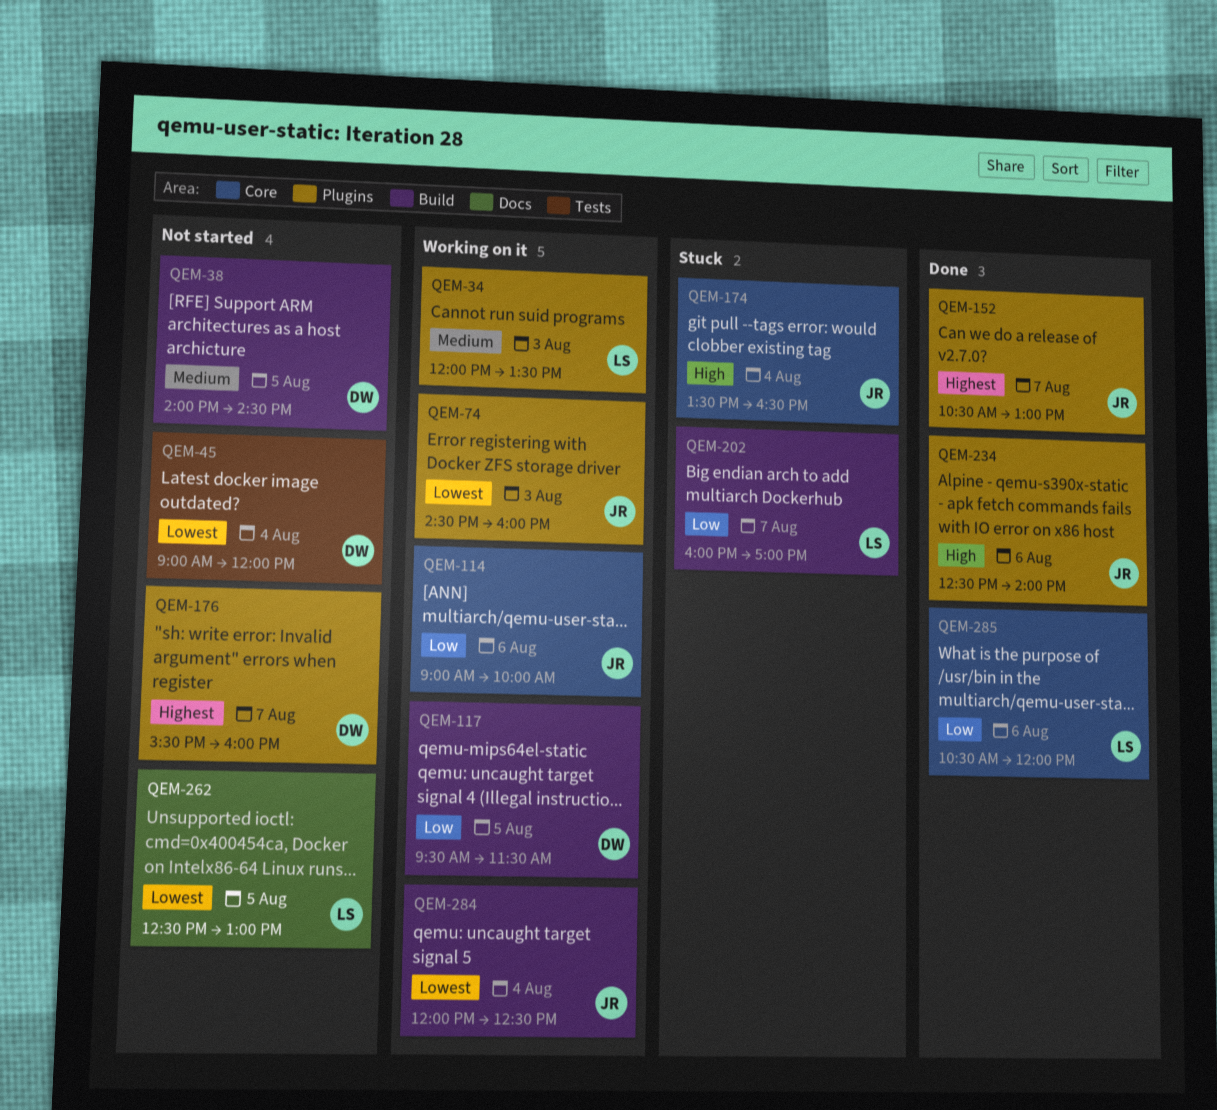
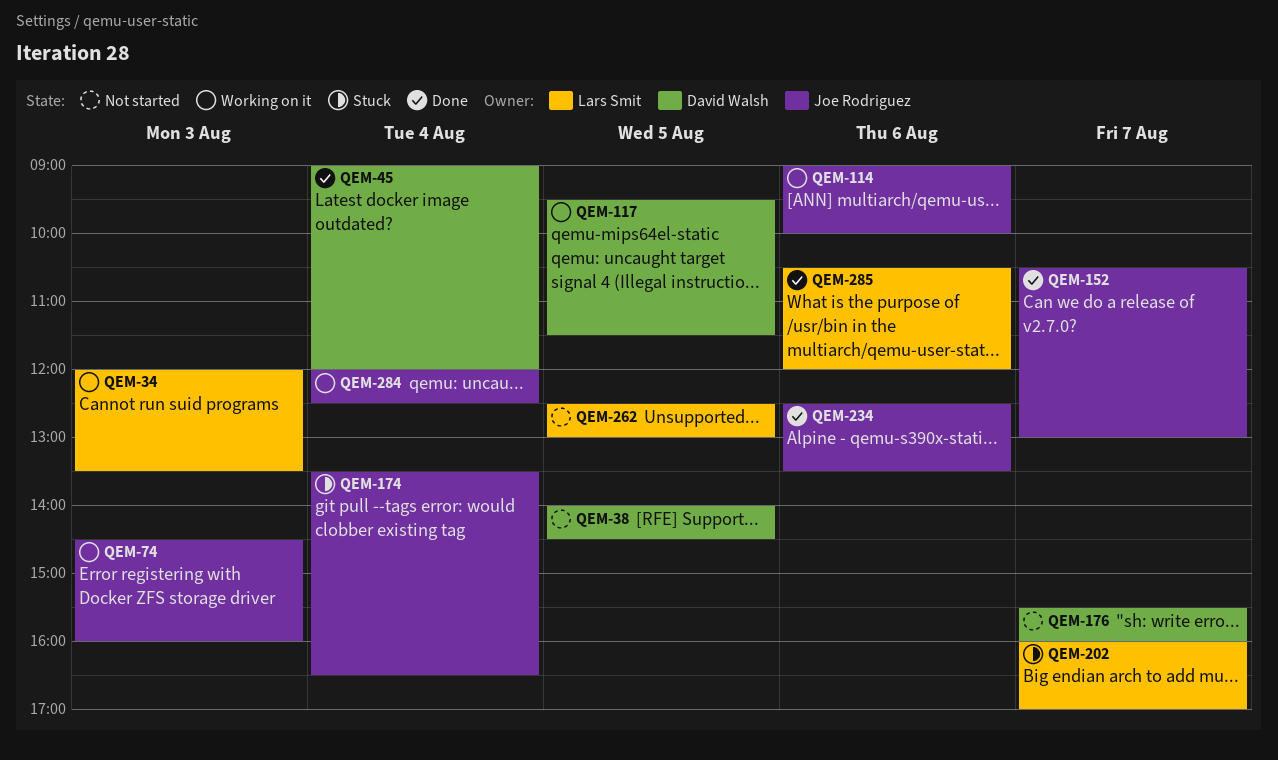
QEM-45, status: Not started -> Done
QEM-234, ends: 14:00 -> 13:30

